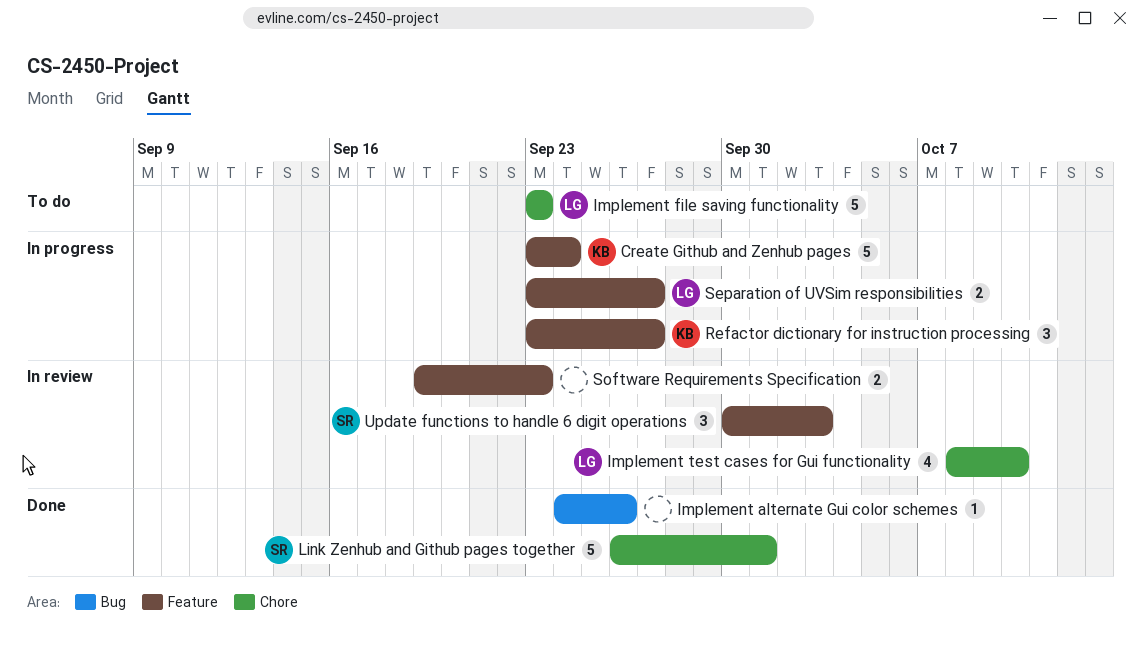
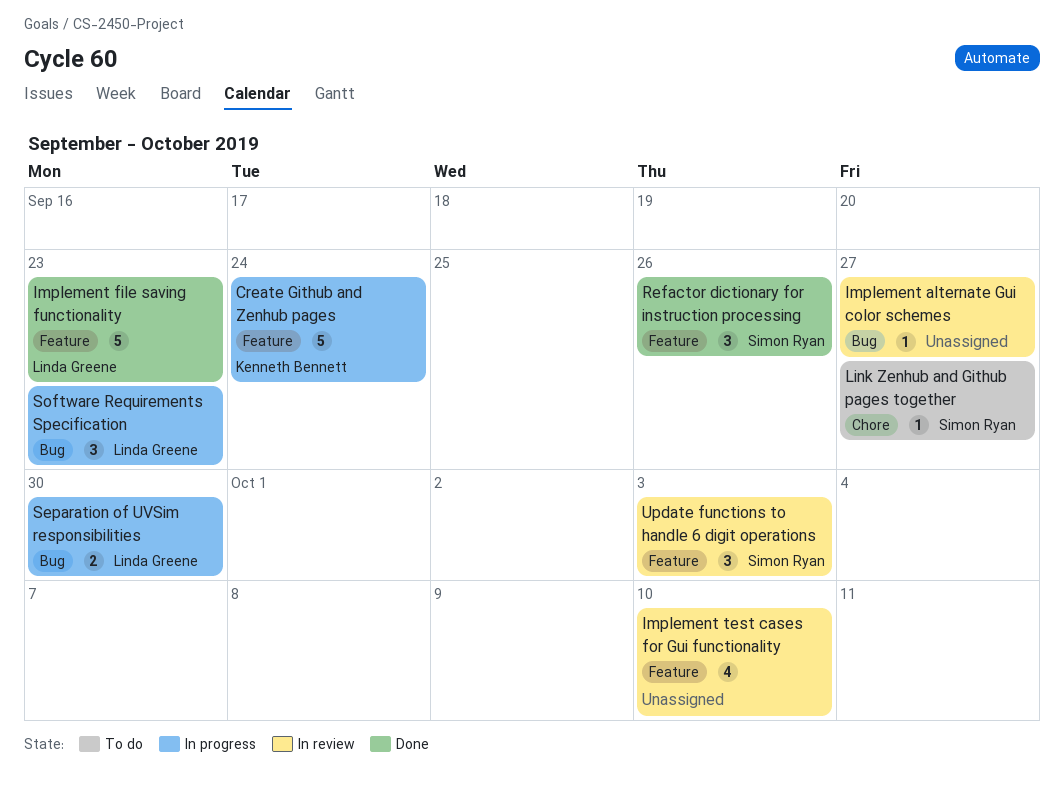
Implement alternate Gui color schemes, status: Done -> In review
Implement alternate Gui color schemes, due: Sep 26 -> Sep 27
Implement file saving functionality, status: To do -> Done
Implement file saving functionality, label: Chore -> Feature
Implement test cases for Gui functionality, owner: Linda Greene -> none
Implement test cases for Gui functionality, label: Chore -> Feature
Link Zenhub and Github pages together, status: Done -> To do
Link Zenhub and Github pages together, estimate: 5 -> 1
Link Zenhub and Github pages together, due: Oct 1 -> Sep 27
Refactor dictionary for instruction processing, status: In progress -> Done
Refactor dictionary for instruction processing, owner: Kenneth Bennett -> Simon Ryan
Refactor dictionary for instruction processing, due: Sep 27 -> Sep 26
Separation of UVSim responsibilities, label: Feature -> Bug
Separation of UVSim responsibilities, due: Sep 27 -> Sep 30
Software Requirements Specification, status: In review -> In progress
Software Requirements Specification, owner: none -> Linda Greene
Software Requirements Specification, label: Feature -> Bug
Software Requirements Specification, estimate: 2 -> 3

